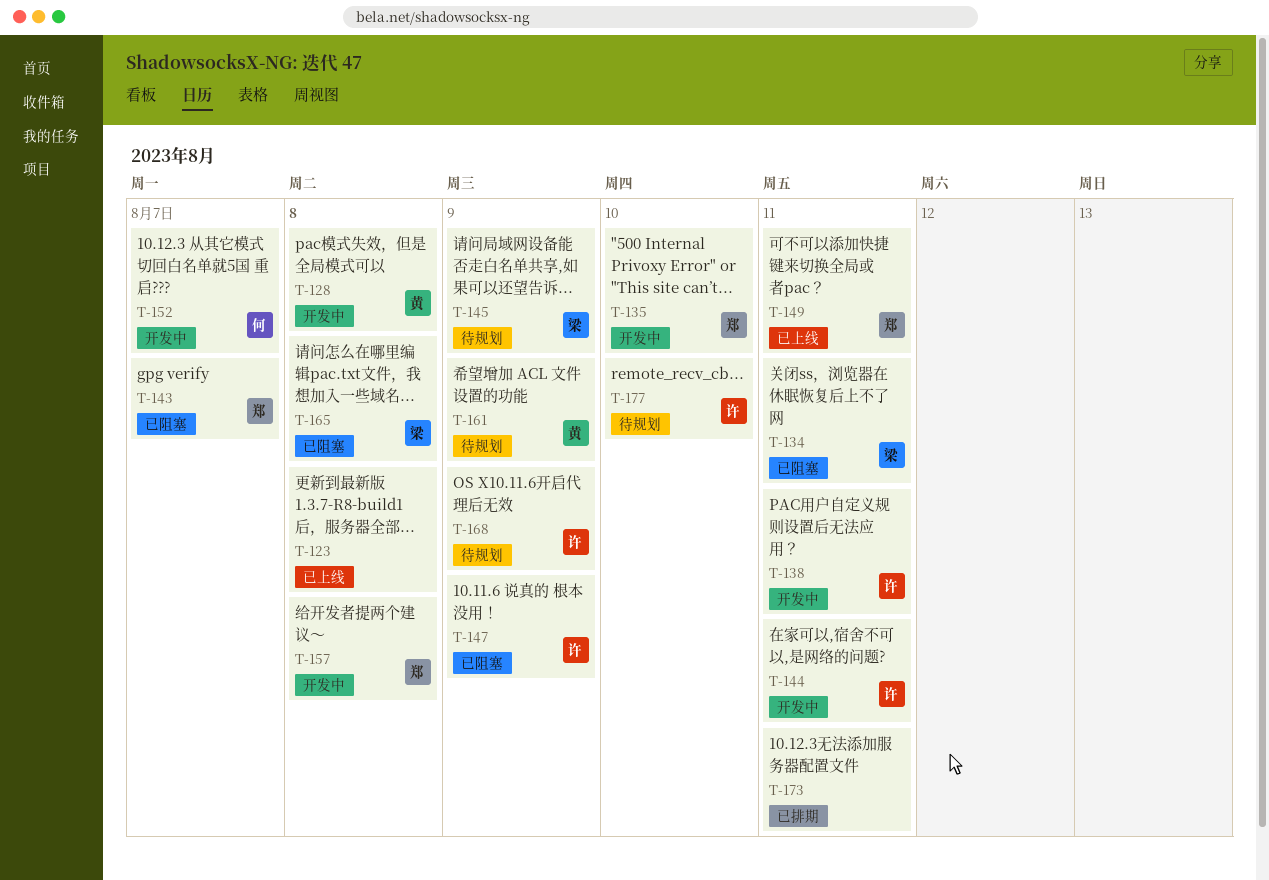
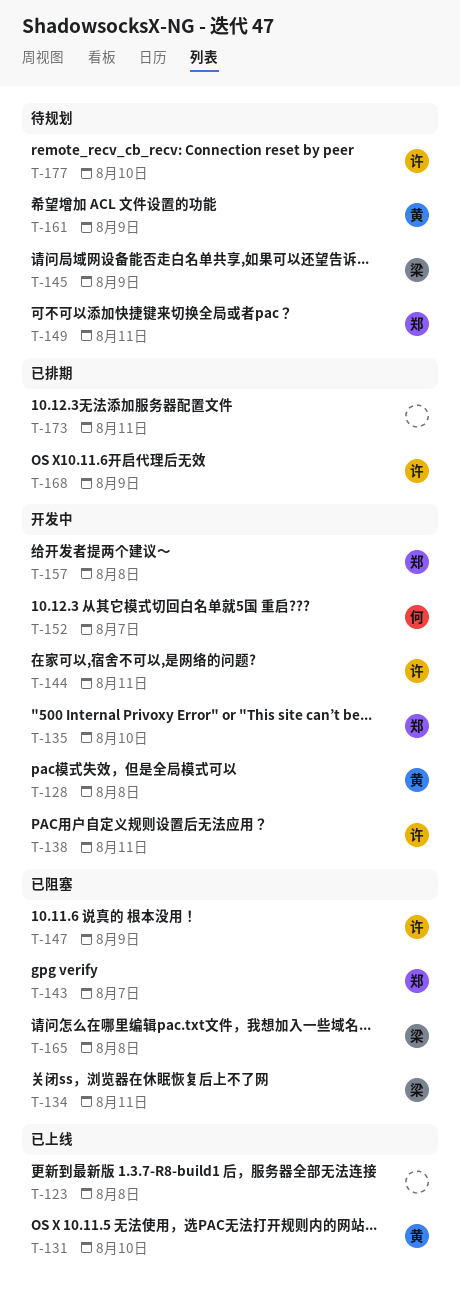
T-131: none -> present
T-149, status: 已上线 -> 待规划
T-168, status: 待规划 -> 已排期

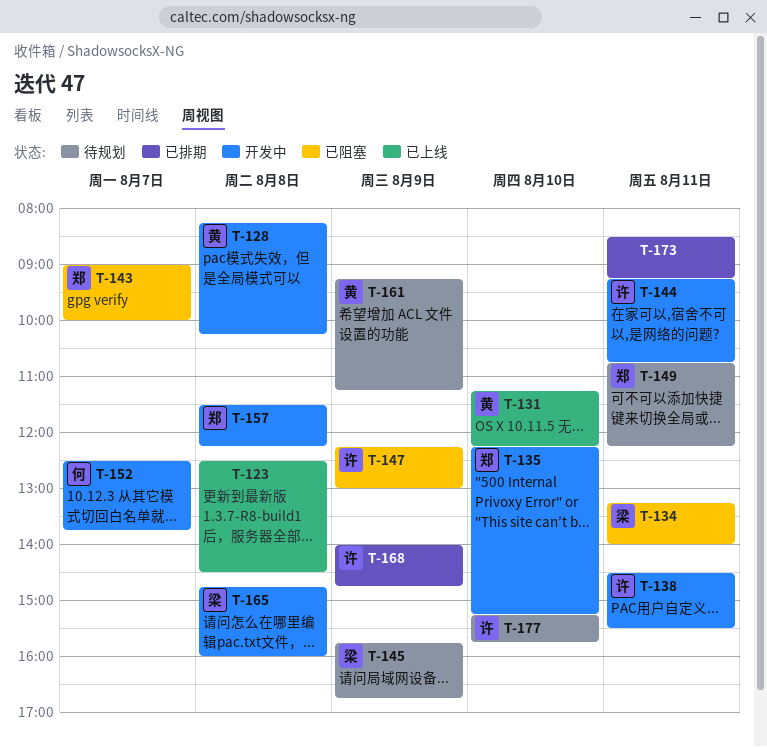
T-165, status: 已阻塞 -> 开发中

